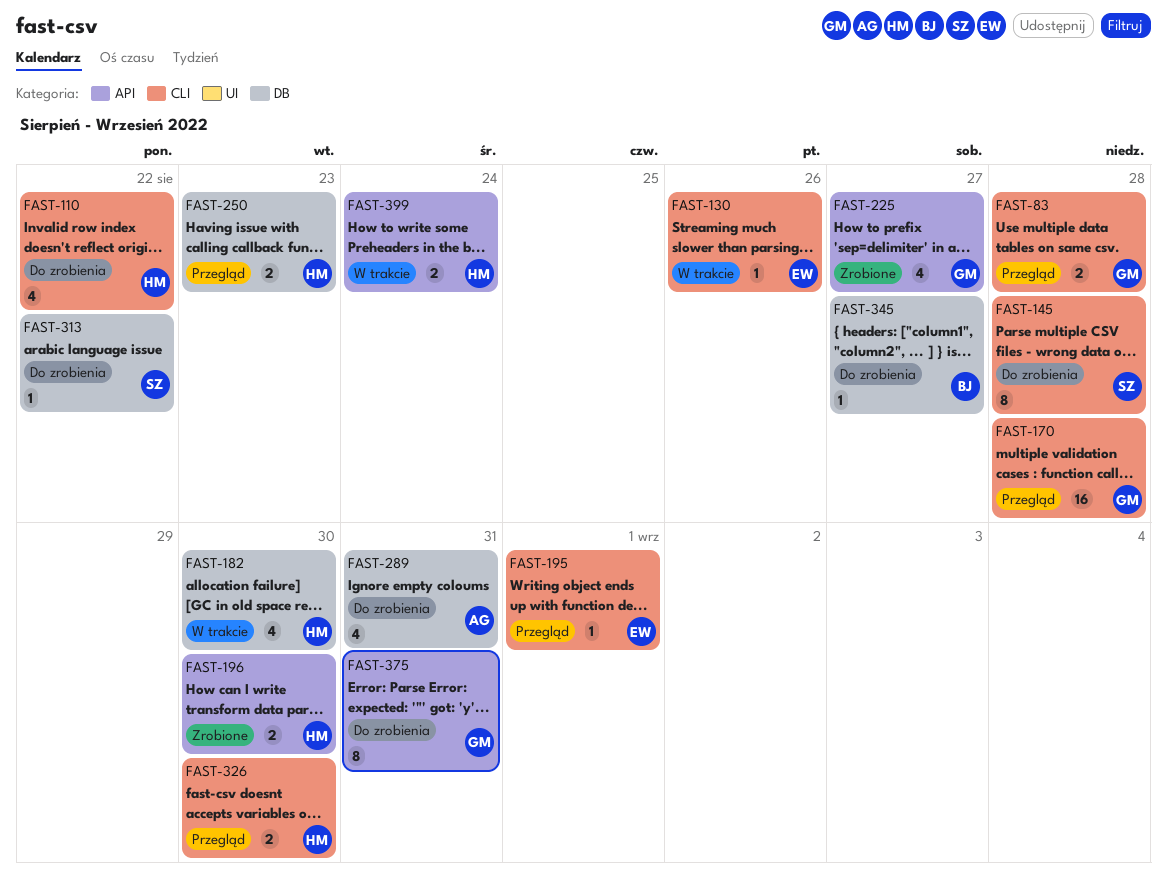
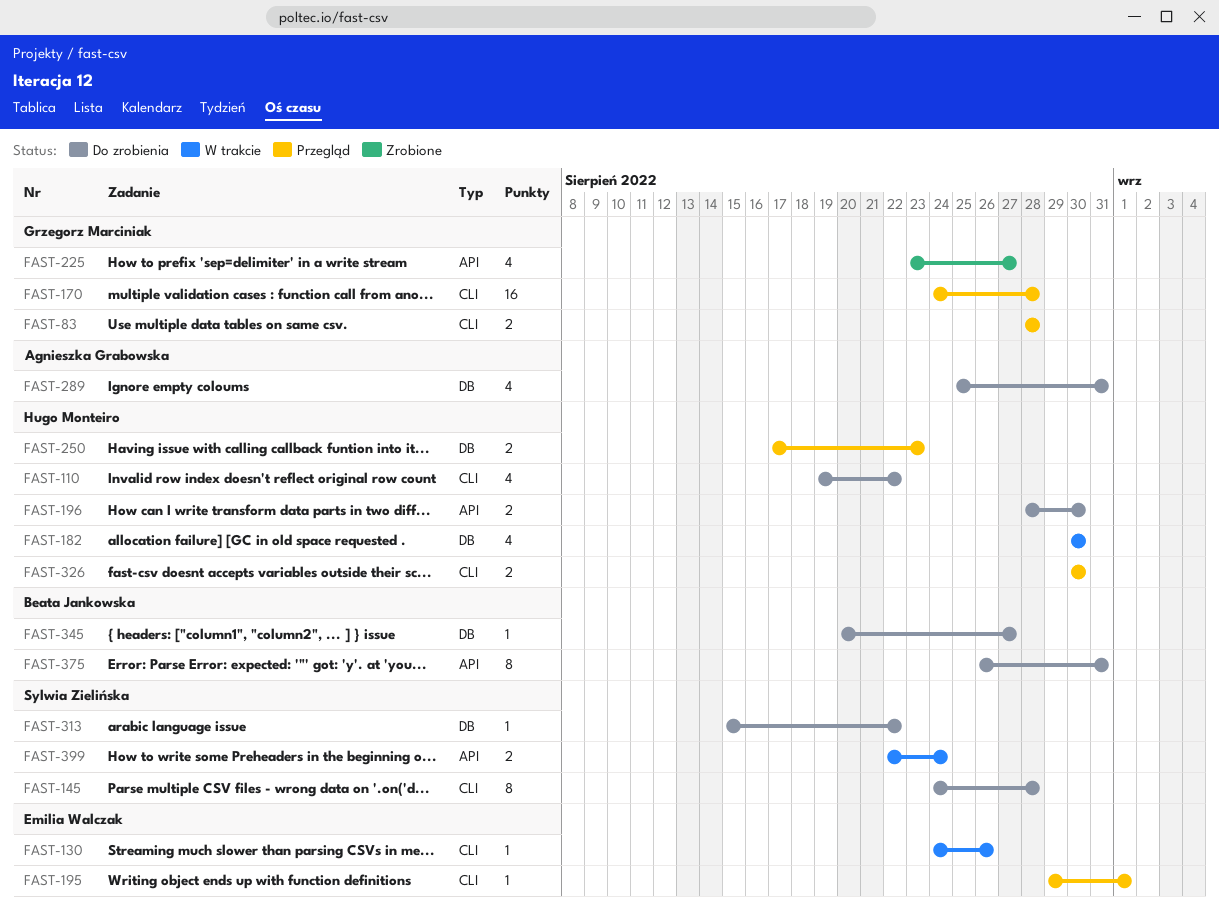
FAST-196, status: Zrobione -> Do zrobienia
FAST-375, owner: Grzegorz Marciniak -> Beata Jankowska
FAST-399, owner: Hugo Monteiro -> Sylwia Zielińska

